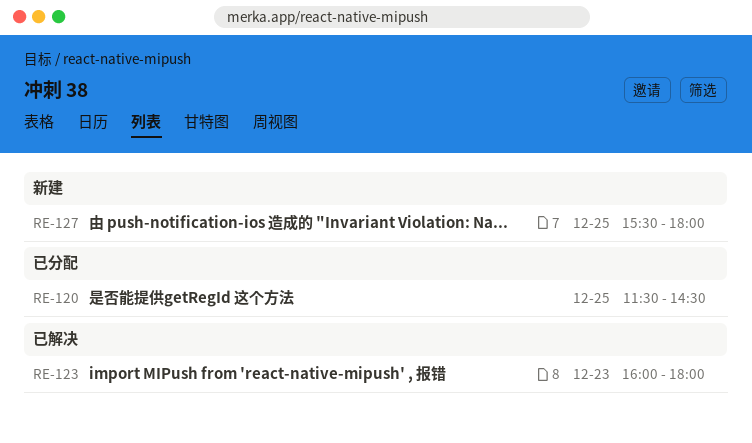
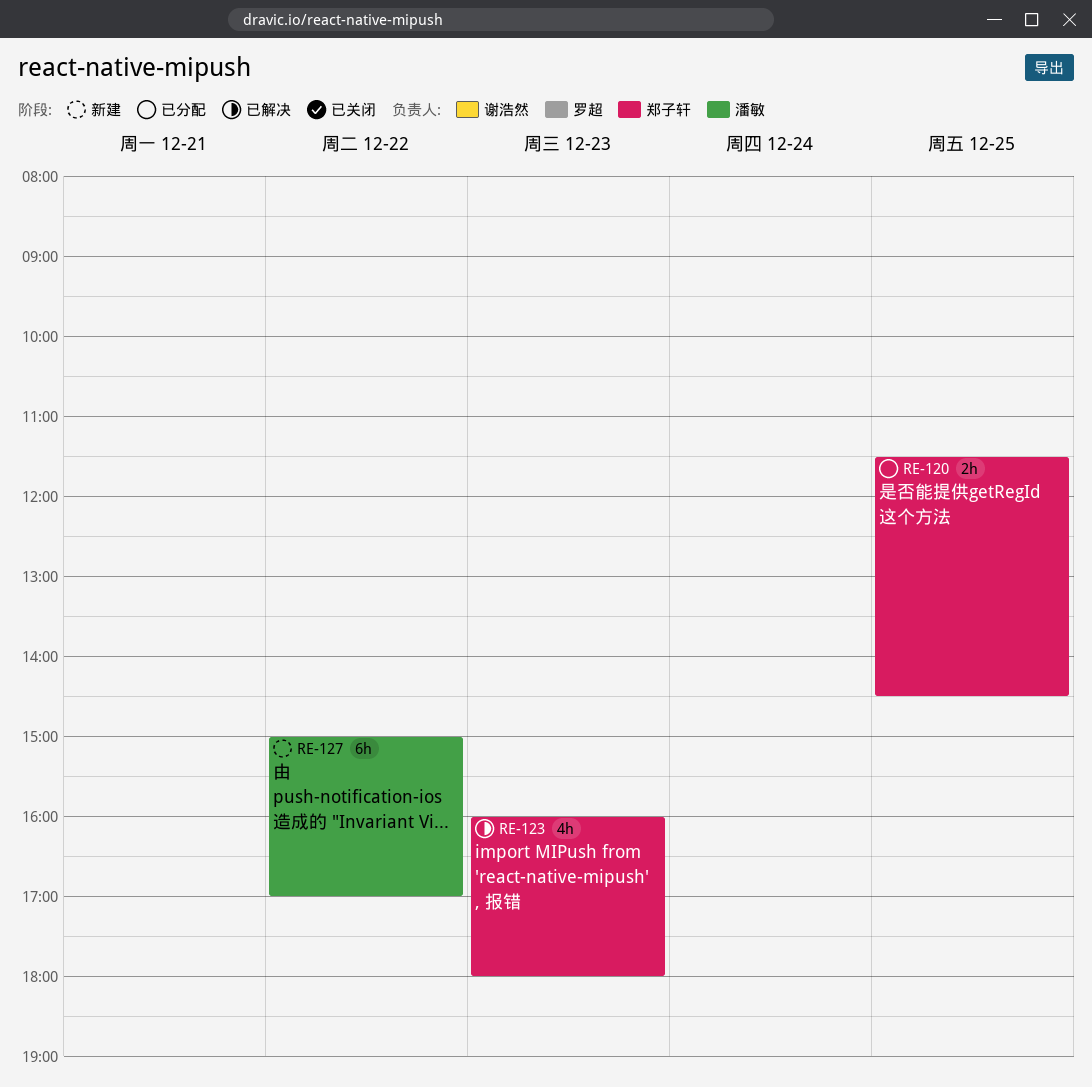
RE-127, day: Dec 25 -> Dec 22
RE-127, begins: 15:30 -> 15:00
RE-127, ends: 18:00 -> 17:00

